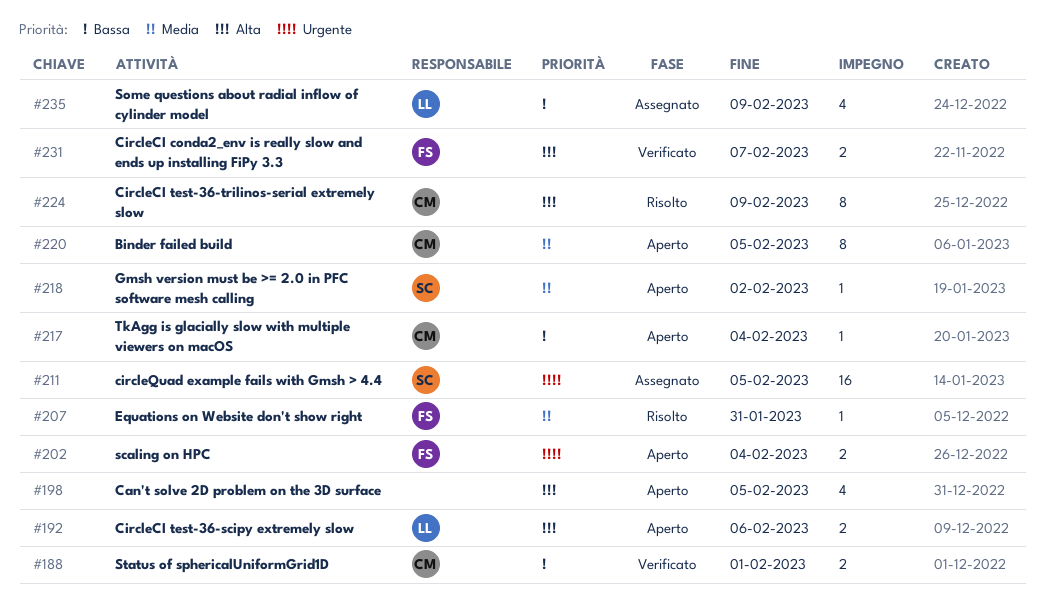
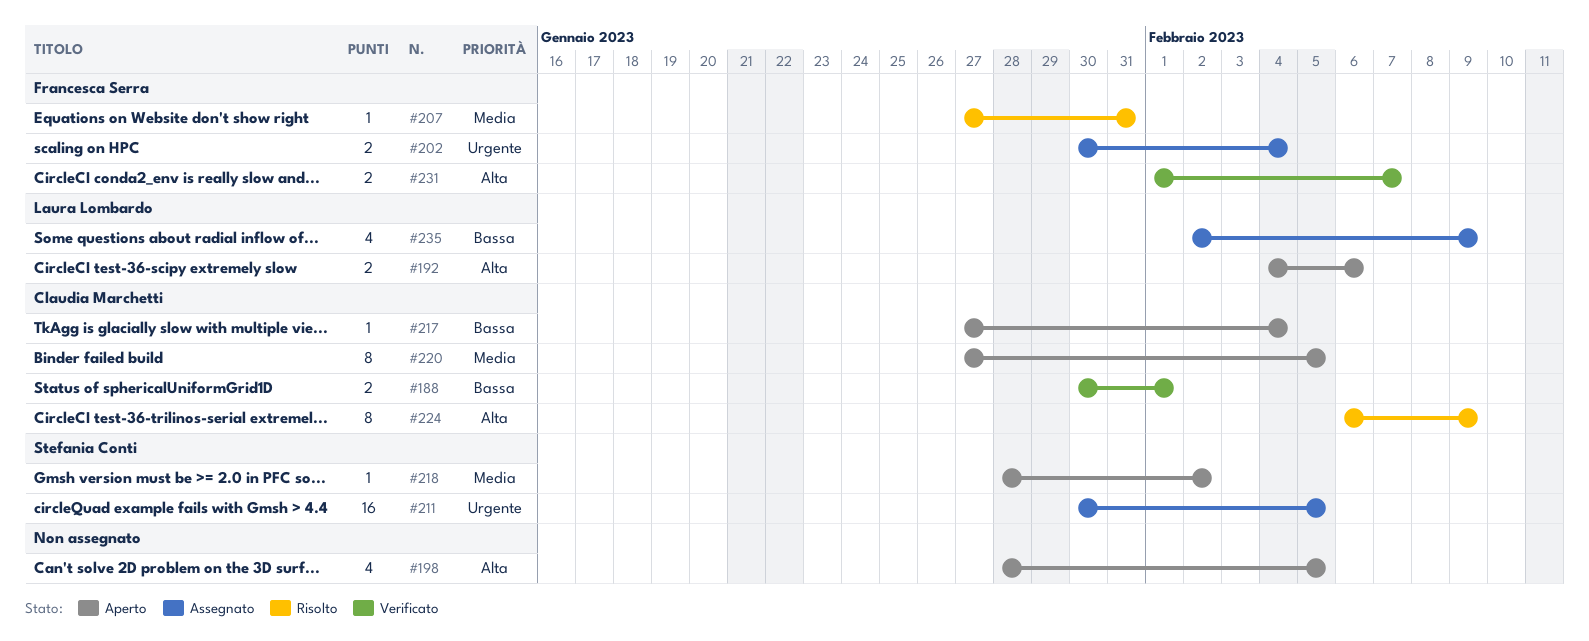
#202, status: Aperto -> Assegnato

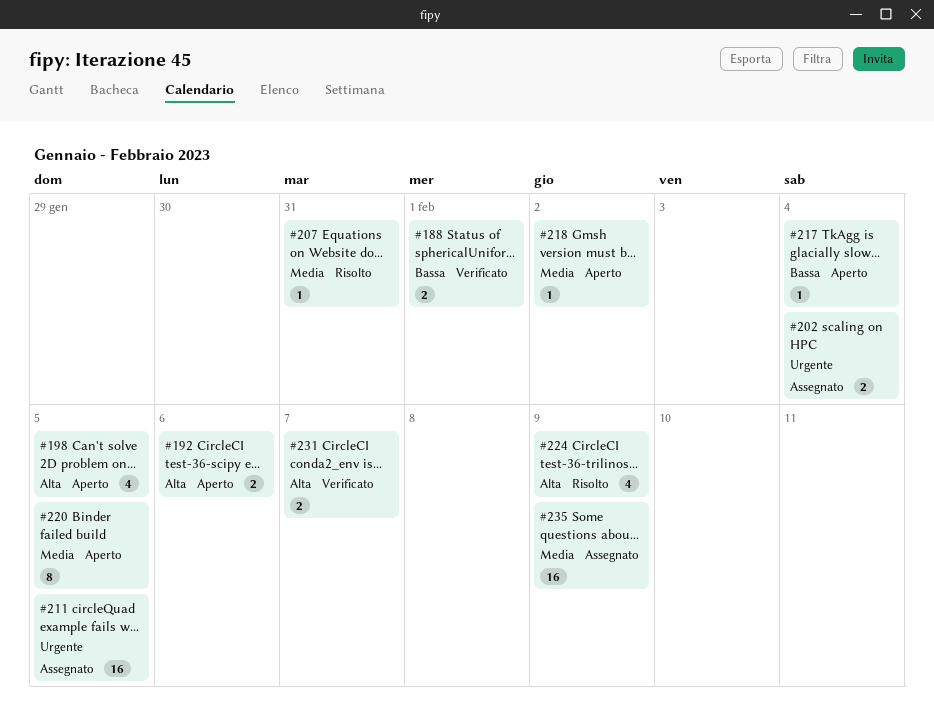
#224, estimate: 8 -> 4
#235, priority: Bassa -> Media
#235, estimate: 4 -> 16

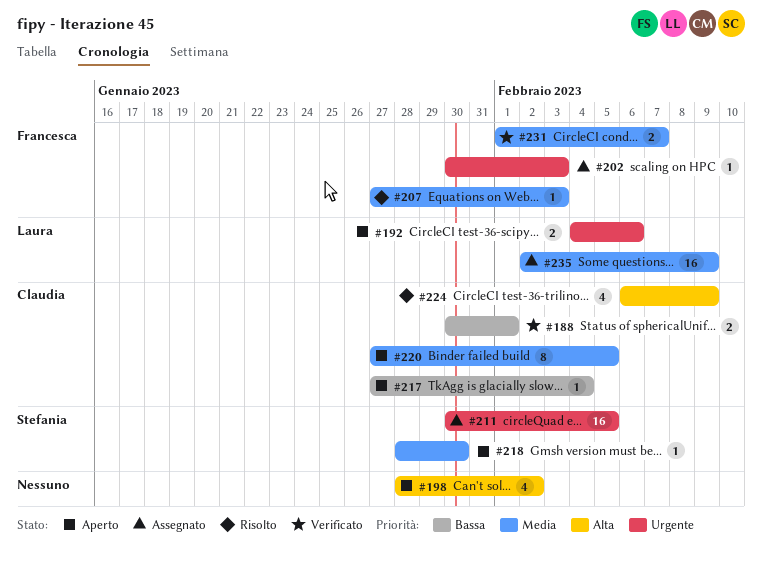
#192, priority: Alta -> Urgente
#198, due: Feb 5 -> Feb 2
#202, estimate: 2 -> 1
#202, due: Feb 4 -> Feb 3
#207, due: Jan 31 -> Feb 3
#218, due: Feb 2 -> Jan 30
#231, priority: Alta -> Media

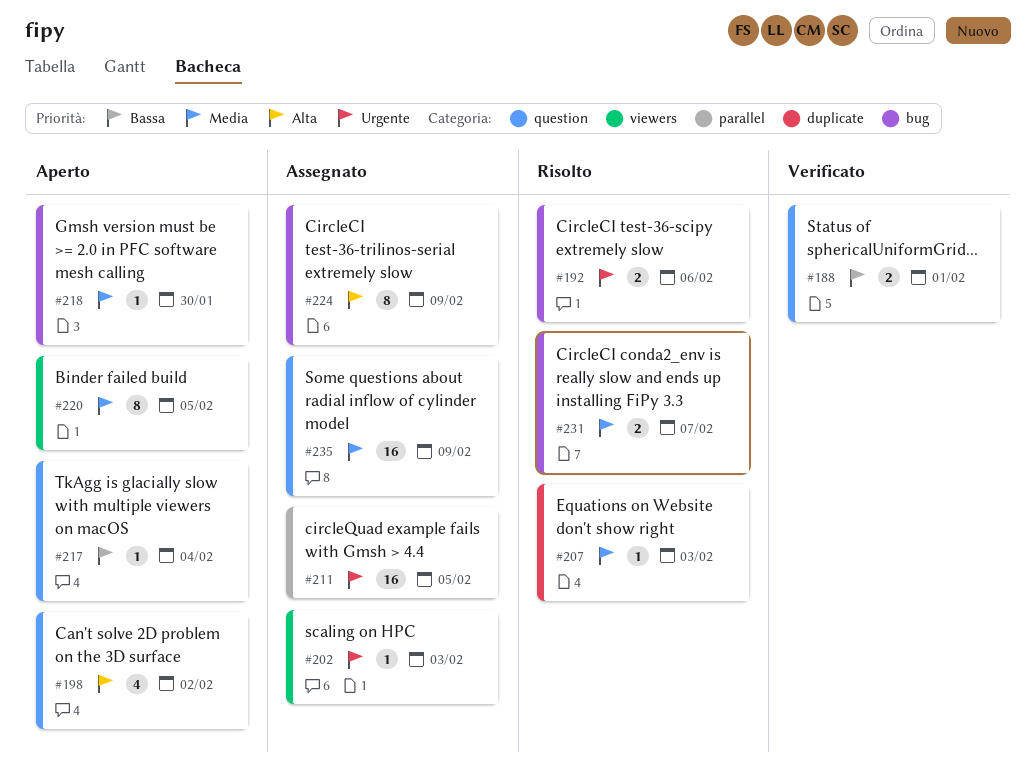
#192, status: Aperto -> Risolto
#224, status: Risolto -> Assegnato
#224, estimate: 4 -> 8
#231, status: Verificato -> Risolto

